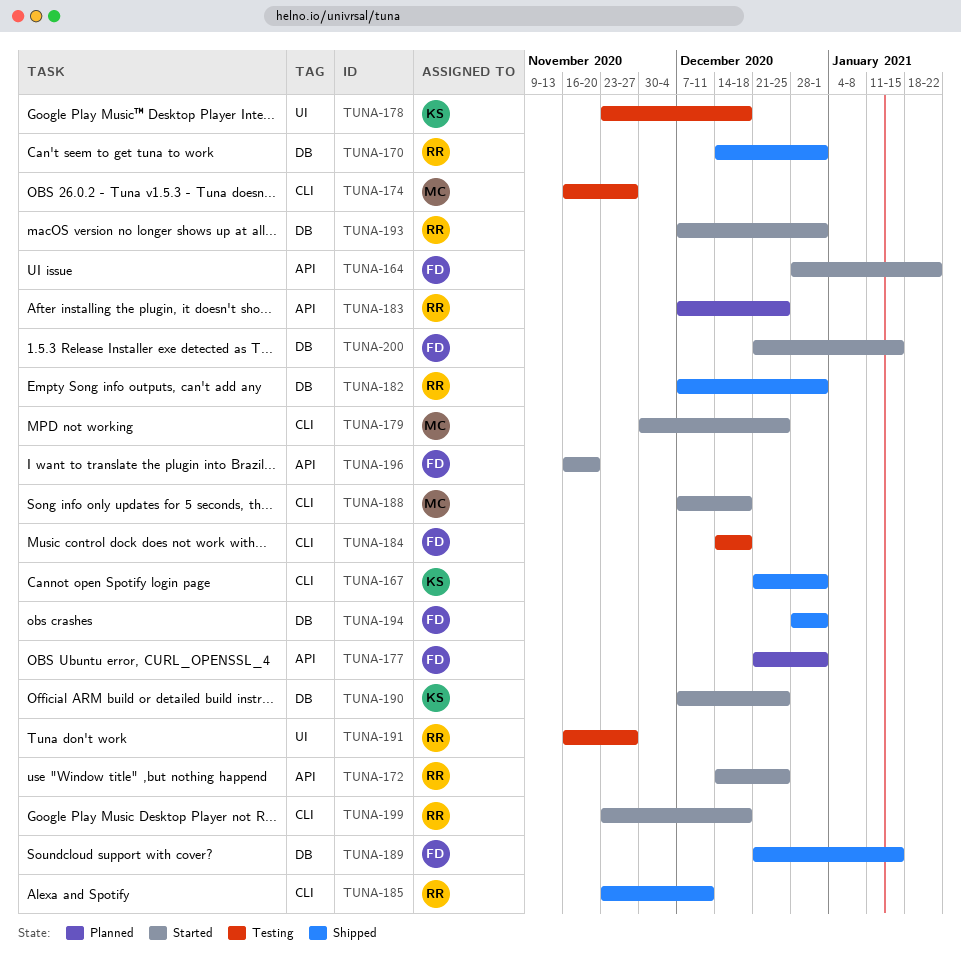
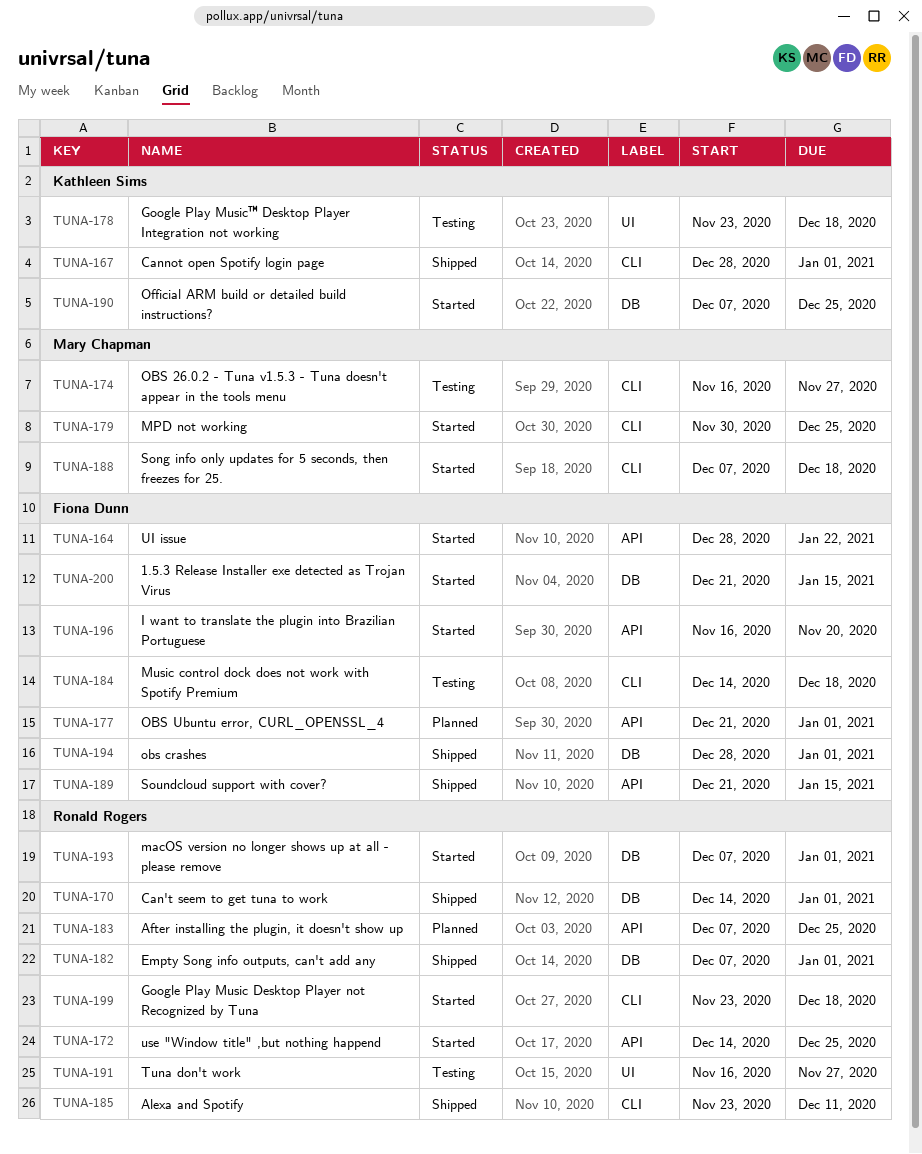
TUNA-167, start: Dec 21 -> Dec 28
TUNA-189, label: DB -> API

